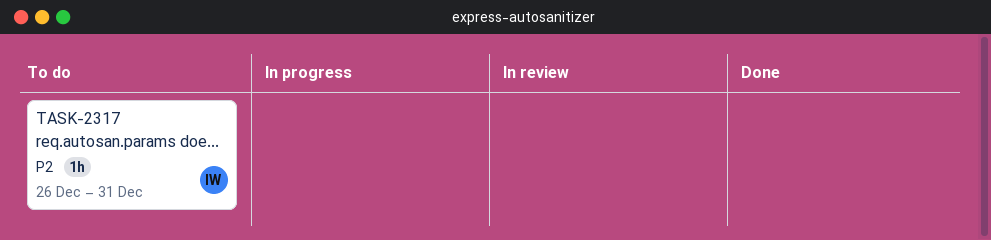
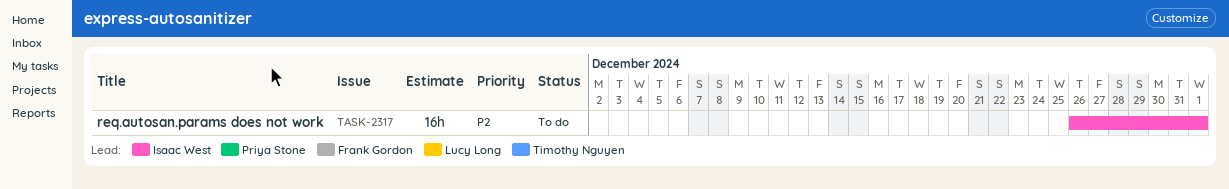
TASK-2317, estimate: 1h -> 16h
TASK-2317, due: Dec 31 -> Jan 1

